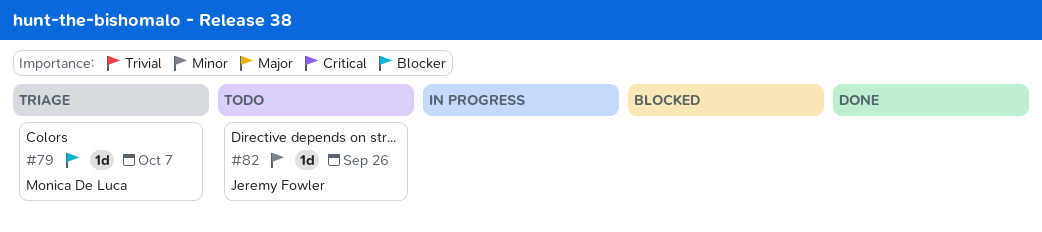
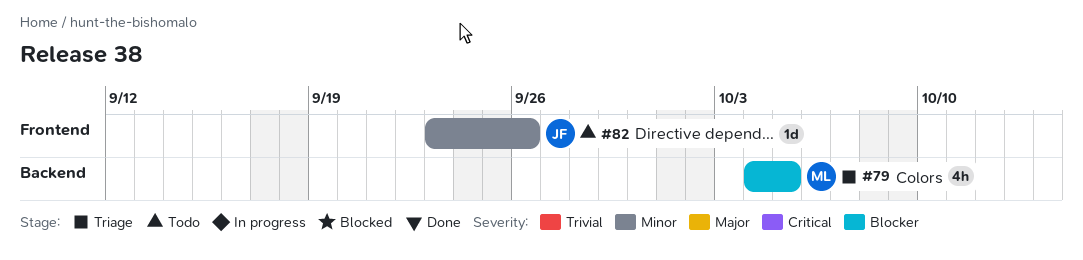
#79, estimate: 1d -> 4h
#79, due: Oct 7 -> Oct 5

